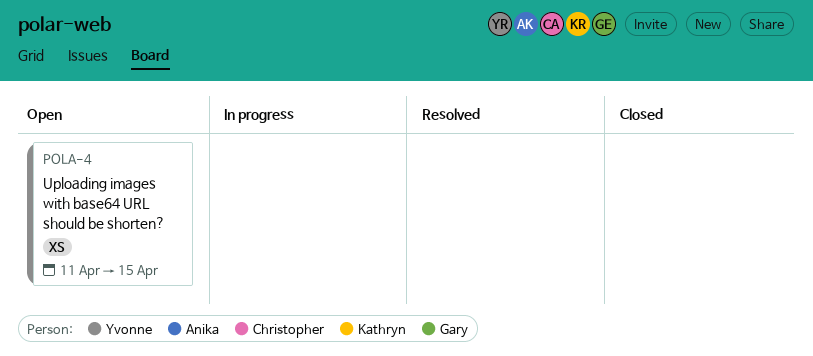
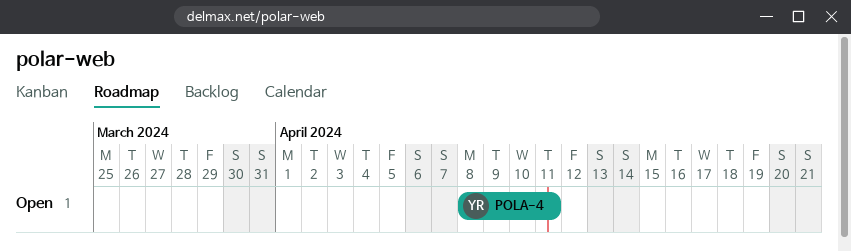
POLA-4, start: Apr 11 -> Apr 8
POLA-4, due: Apr 15 -> Apr 11

